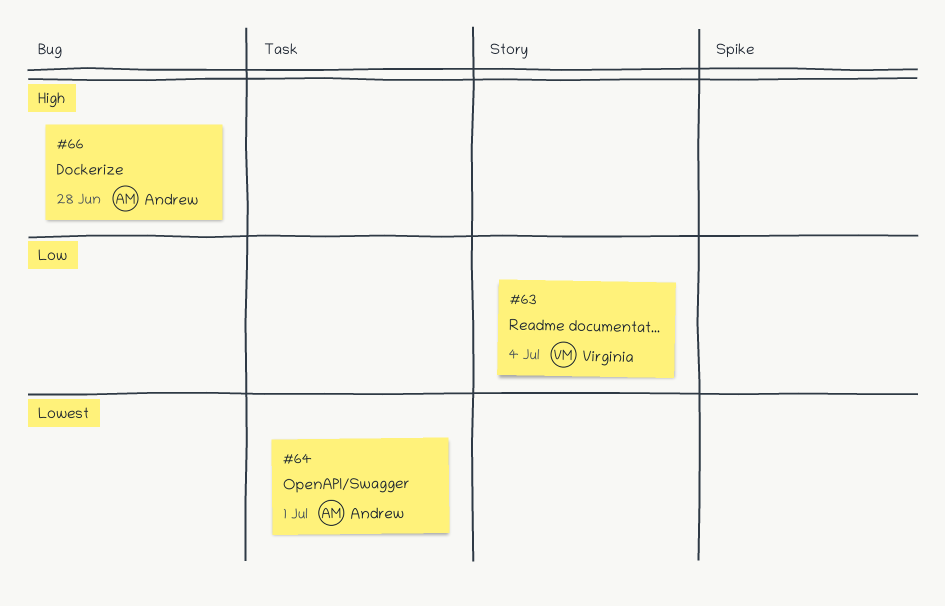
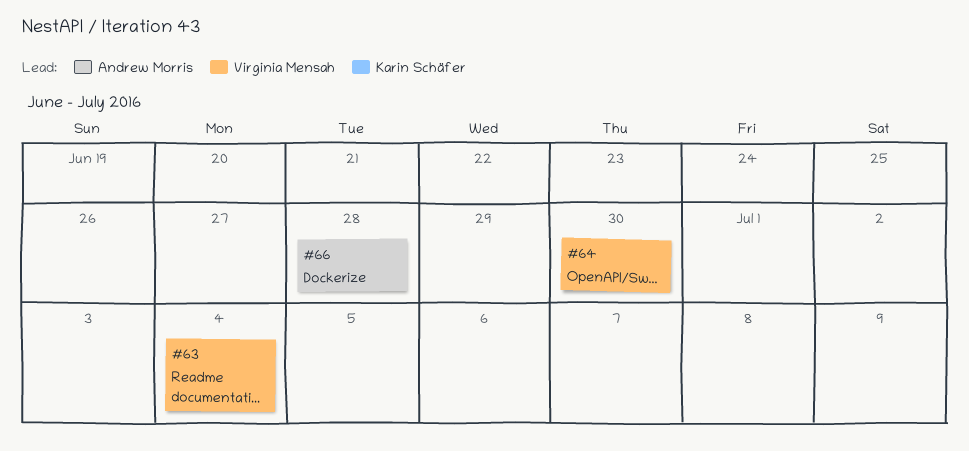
#64, owner: Andrew Morris -> Virginia Mensah
#64, due: Jul 1 -> Jun 30

